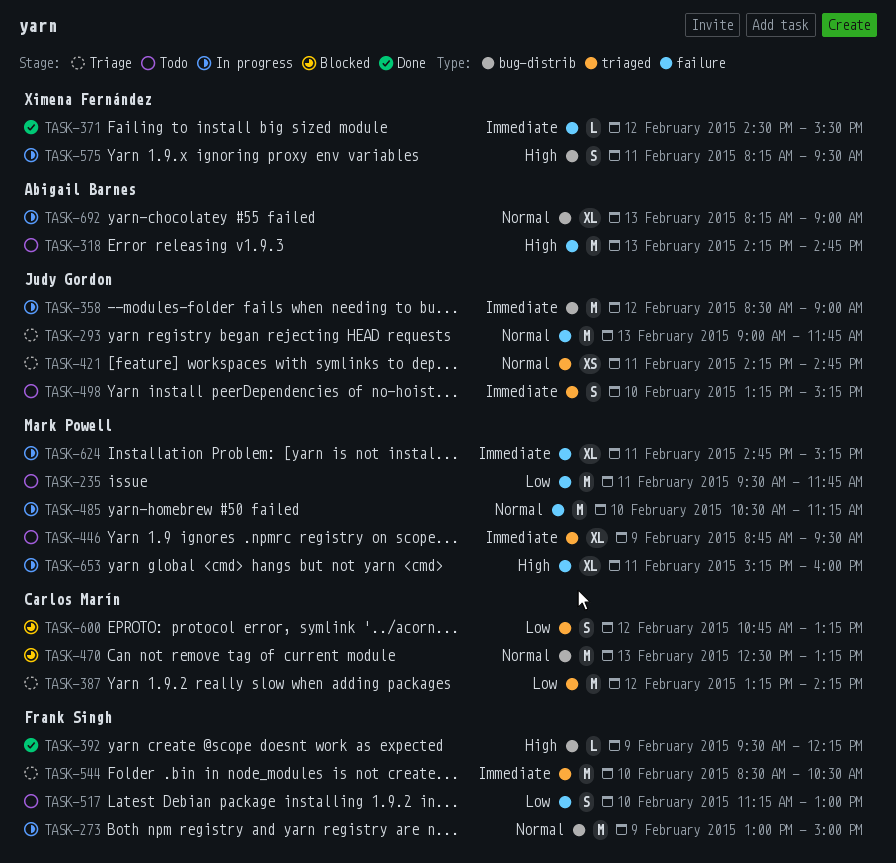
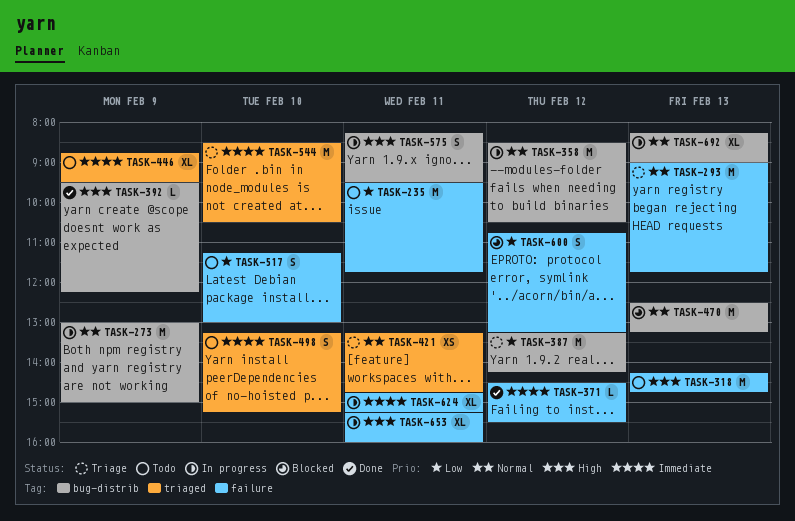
TASK-358, priority: Immediate -> Normal
TASK-358, ends: 09:00 -> 10:30
TASK-387, label: triaged -> bug-distrib
TASK-421, begins: 14:15 -> 13:15
TASK-485: present -> none
TASK-600, label: triaged -> failure

